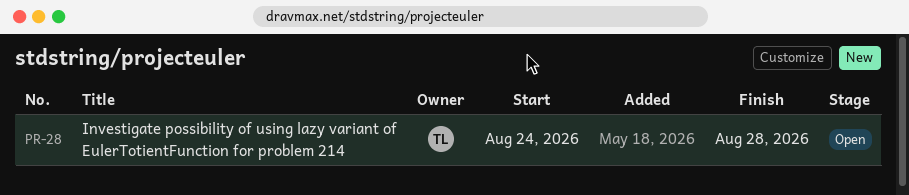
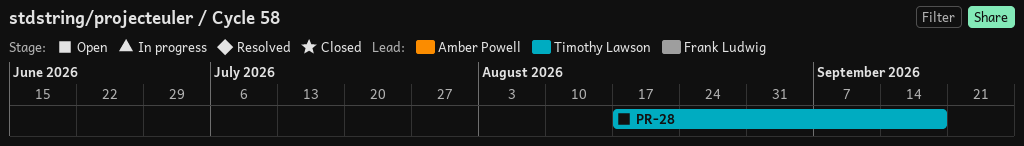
PR-28, start: Aug 24 -> Aug 17
PR-28, due: Aug 28 -> Sep 18

